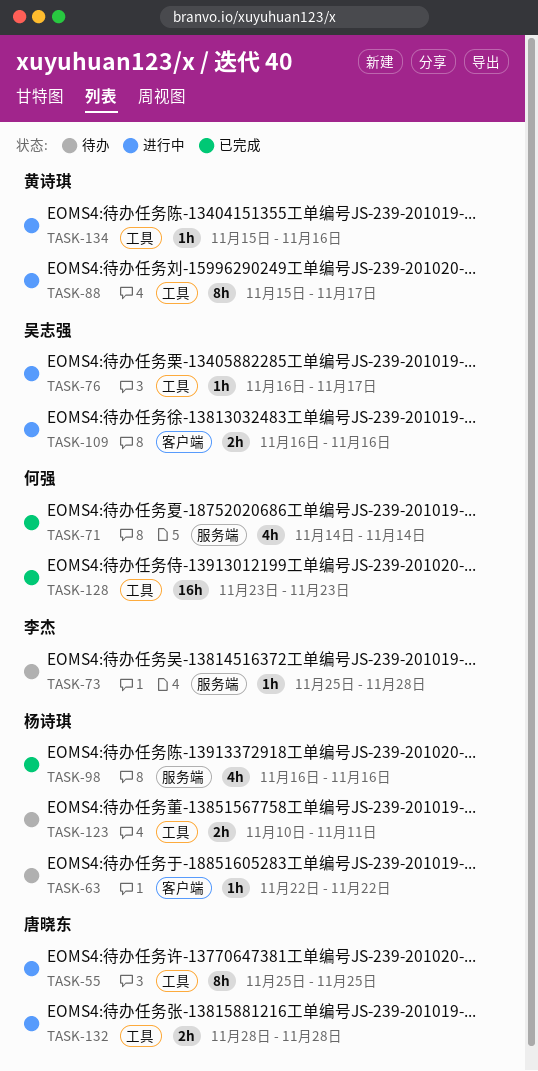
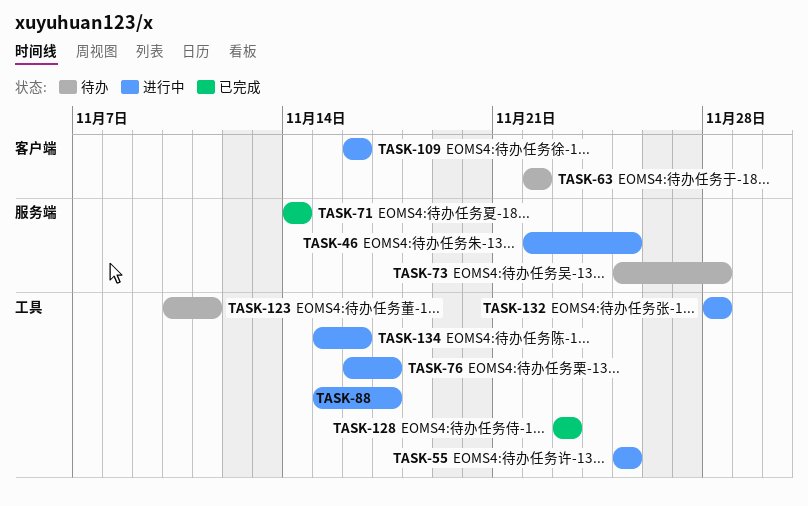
TASK-46: none -> present
TASK-98: present -> none

